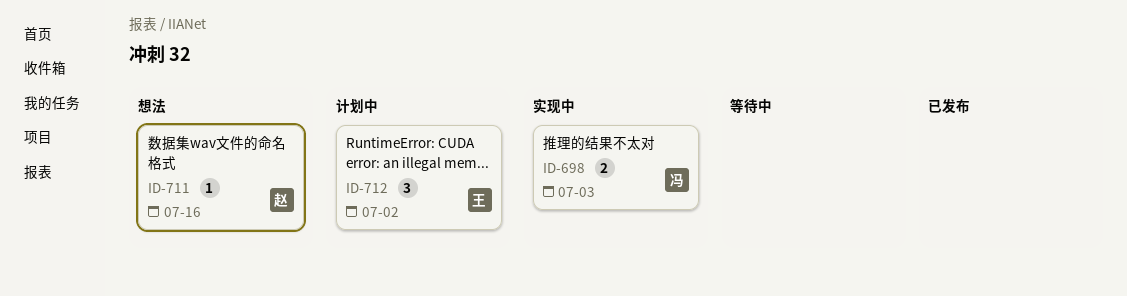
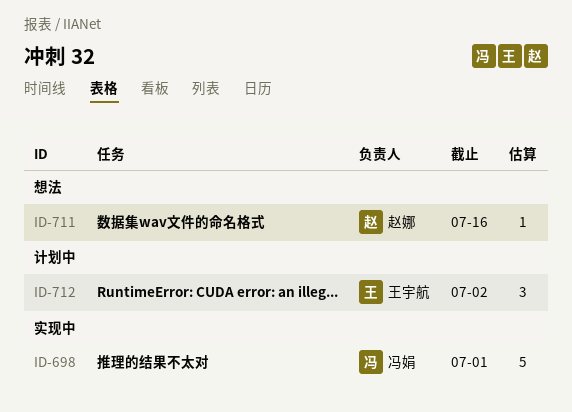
ID-698, estimate: 2 -> 5
ID-698, due: Jul 3 -> Jul 1

